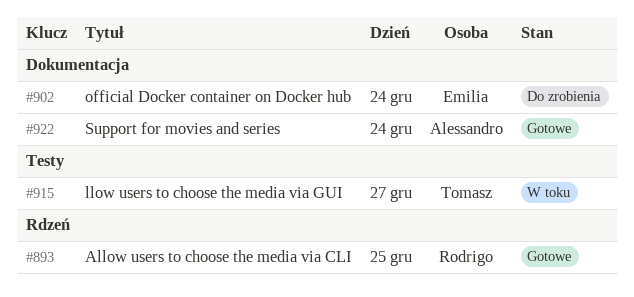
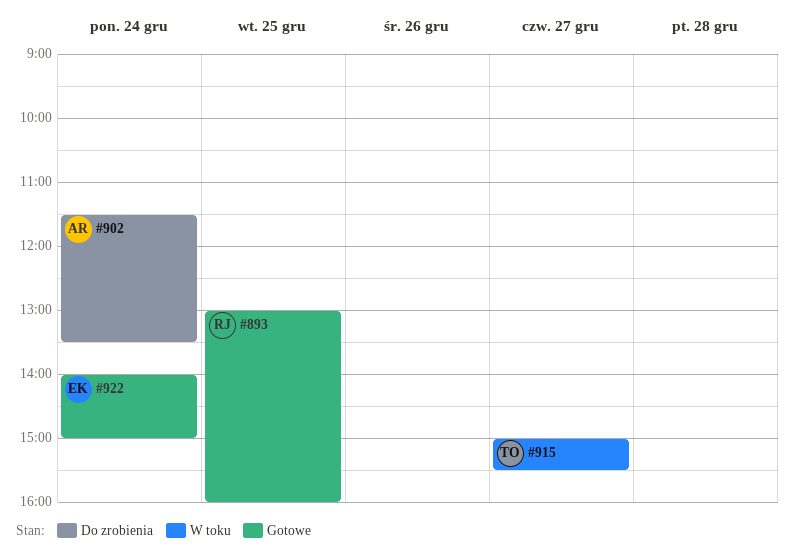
#902, owner: Emilia -> Alessandro
#922, owner: Alessandro -> Emilia

